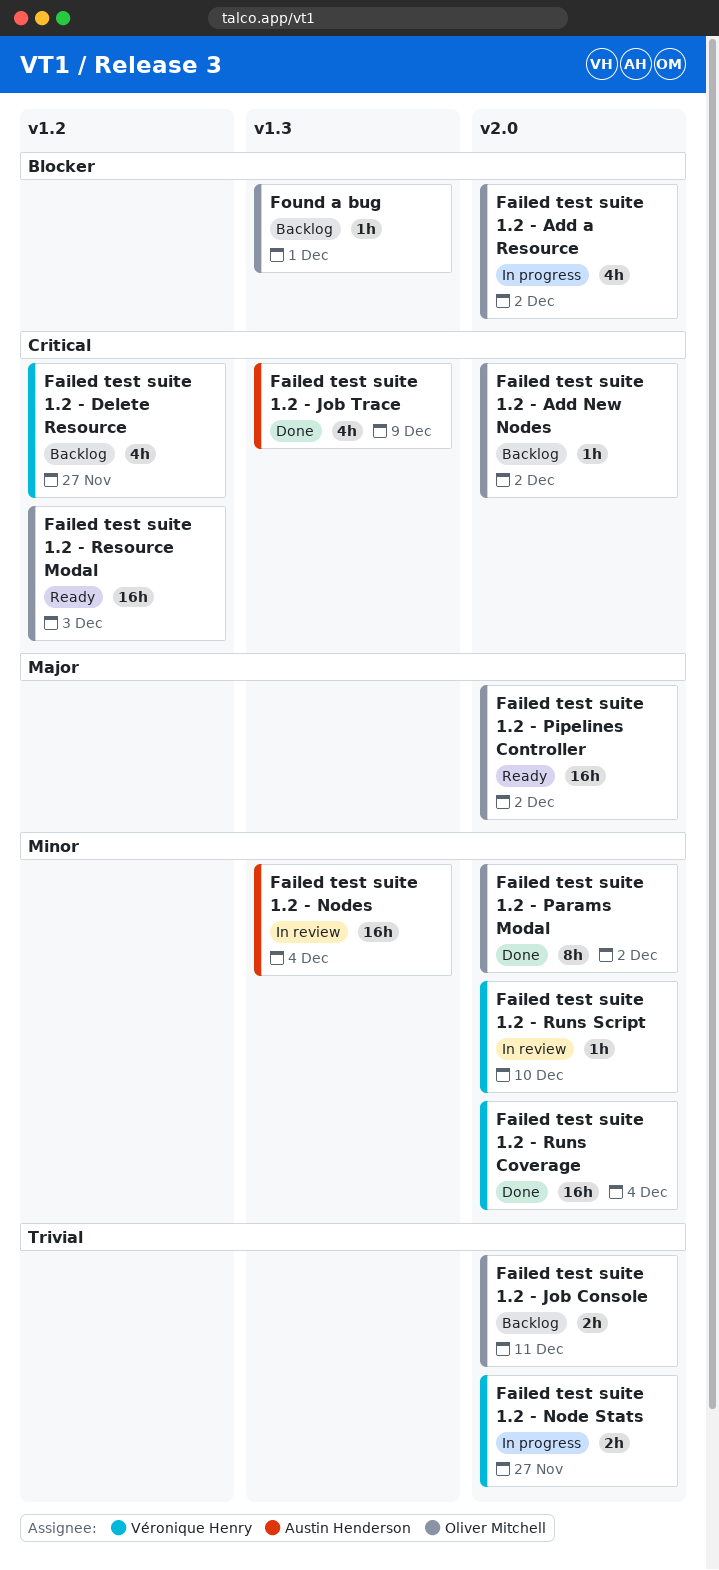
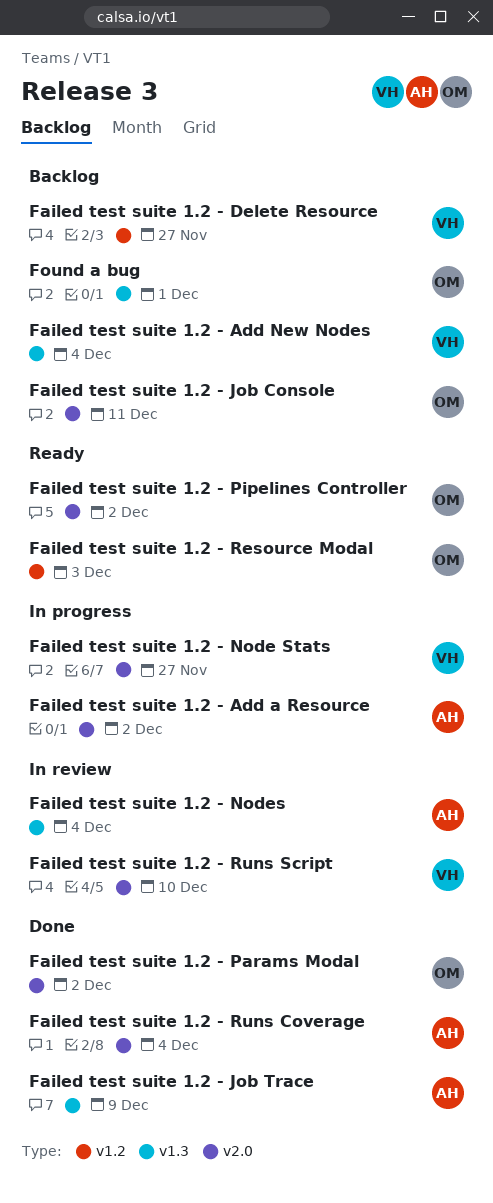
Failed test suite 1.2 - Add a Resource, owner: Oliver Mitchell -> Austin Henderson
Failed test suite 1.2 - Add New Nodes, owner: Oliver Mitchell -> Véronique Henry
Failed test suite 1.2 - Add New Nodes, label: v2.0 -> v1.3
Failed test suite 1.2 - Add New Nodes, due: Dec 2 -> Dec 4
Failed test suite 1.2 - Runs Coverage, owner: Véronique Henry -> Austin Henderson

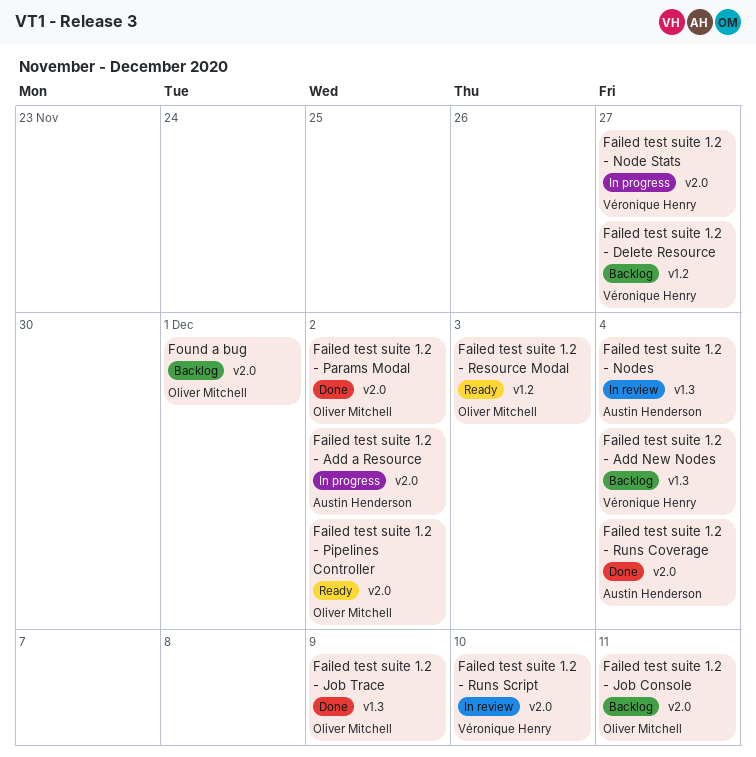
Failed test suite 1.2 - Job Trace, owner: Austin Henderson -> Oliver Mitchell
Found a bug, label: v1.3 -> v2.0

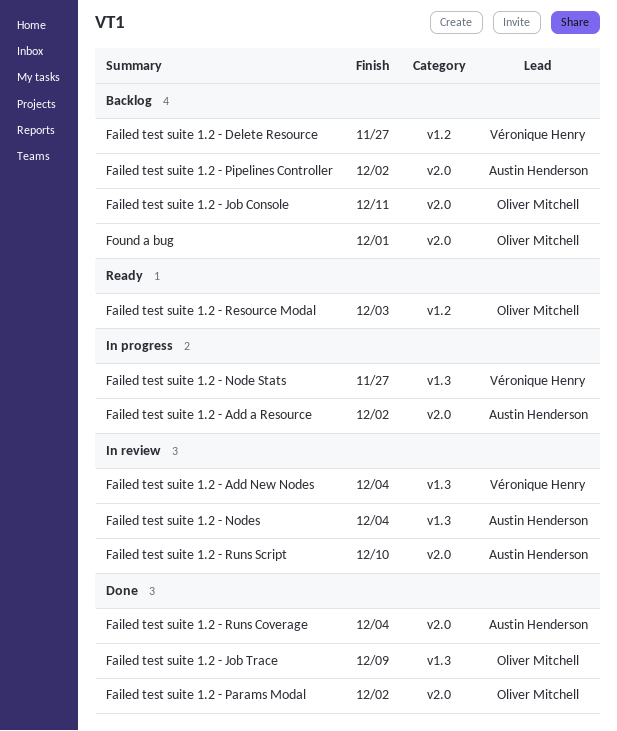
Failed test suite 1.2 - Add New Nodes, status: Backlog -> In review
Failed test suite 1.2 - Node Stats, label: v2.0 -> v1.3
Failed test suite 1.2 - Pipelines Controller, status: Ready -> Backlog
Failed test suite 1.2 - Pipelines Controller, owner: Oliver Mitchell -> Austin Henderson
Failed test suite 1.2 - Runs Script, owner: Véronique Henry -> Austin Henderson

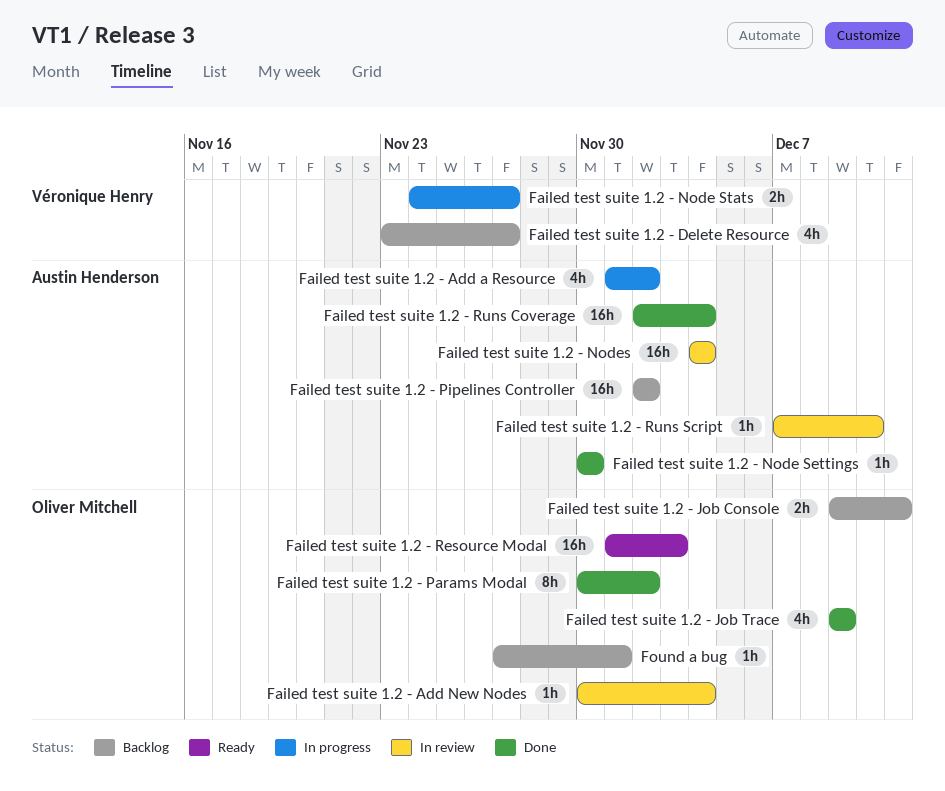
Failed test suite 1.2 - Add New Nodes, owner: Véronique Henry -> Oliver Mitchell
Failed test suite 1.2 - Node Settings: none -> present

